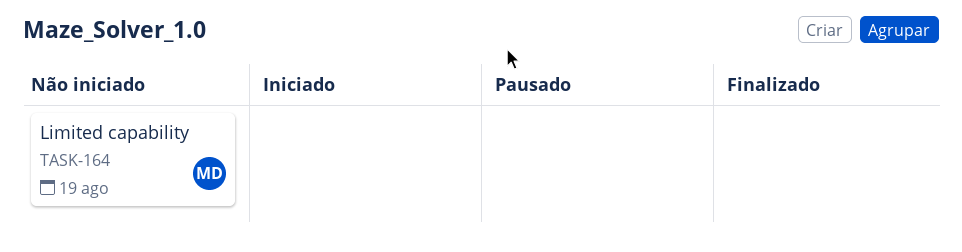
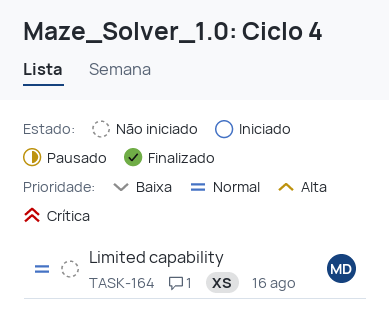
TASK-164, due: Aug 19 -> Aug 16

